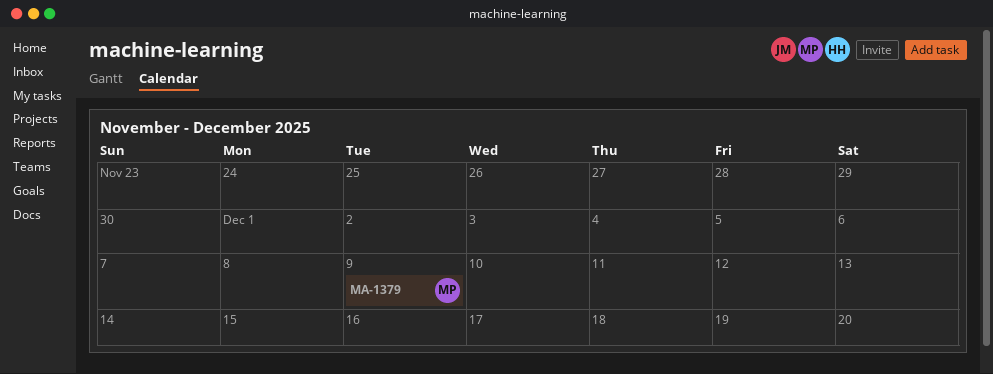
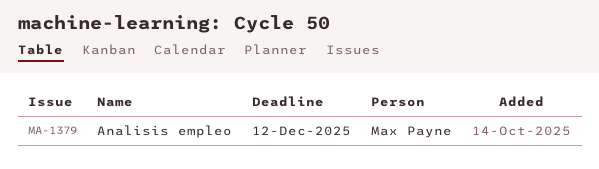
MA-1379, due: Dec 9 -> Dec 12

